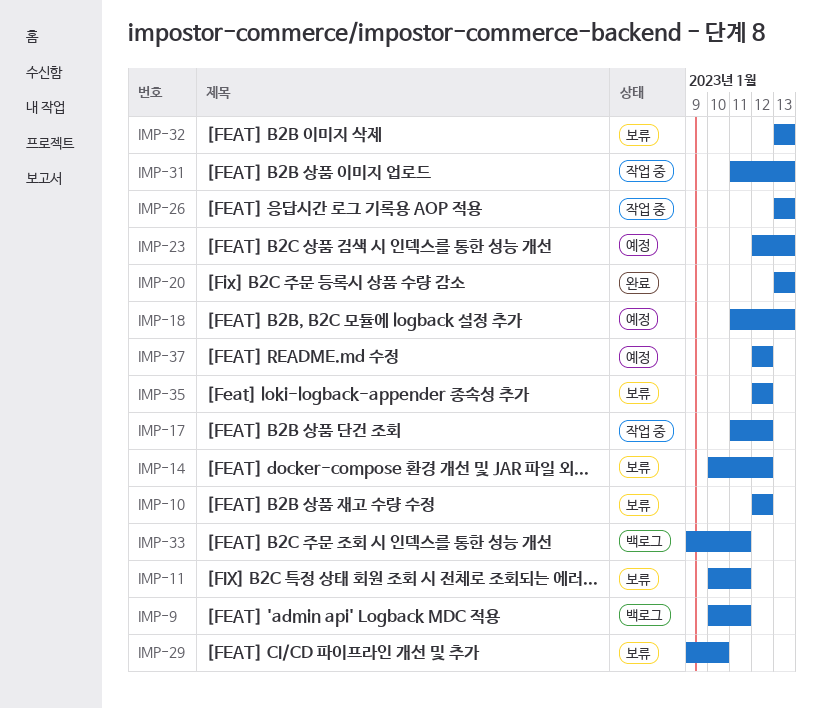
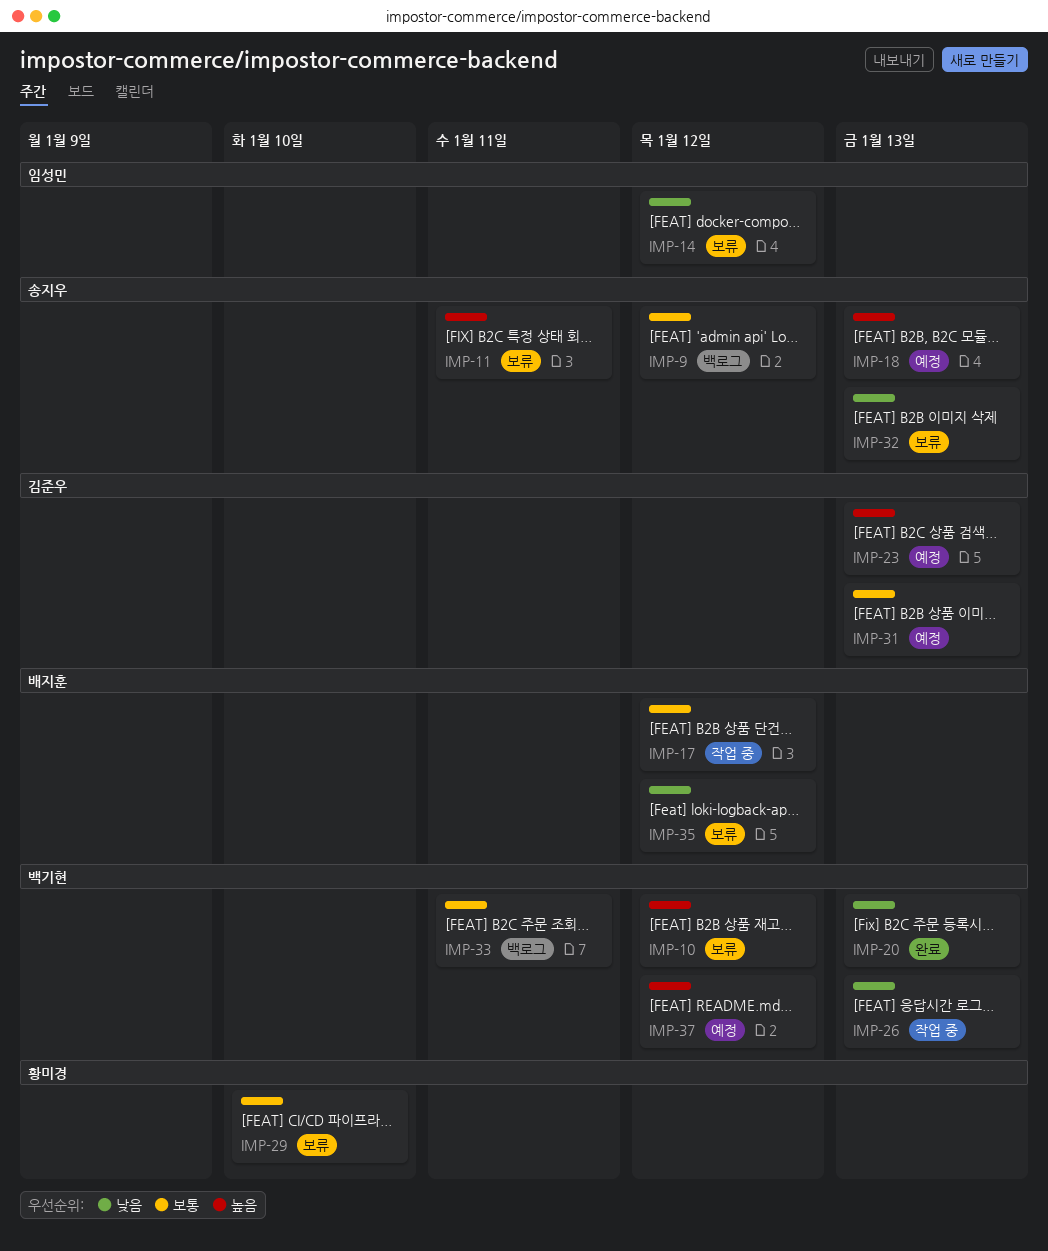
IMP-9, due: Jan 11 -> Jan 12
IMP-31, status: 작업 중 -> 예정

